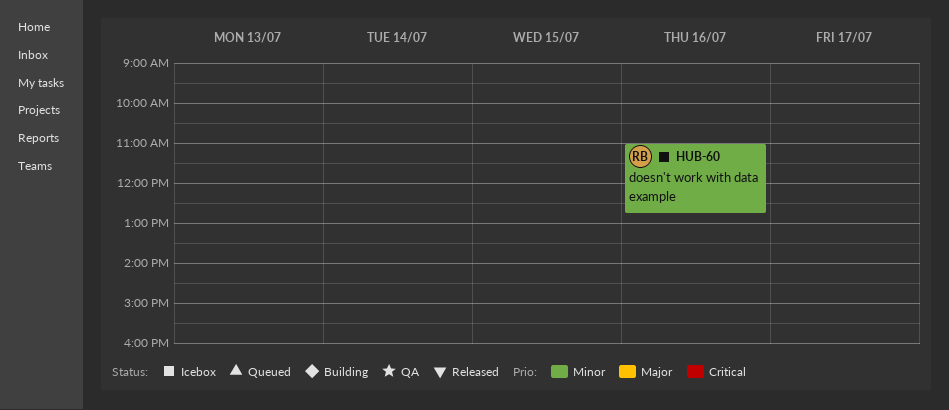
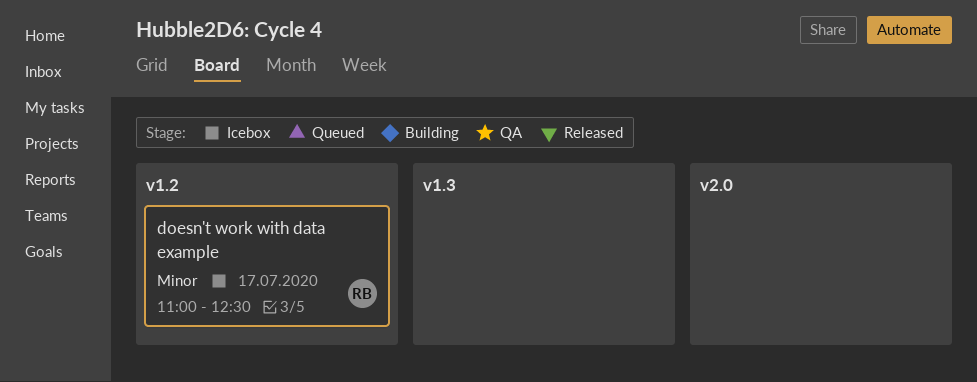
doesn't work with data example, day: Jul 16 -> Jul 17
doesn't work with data example, ends: 12:45 -> 12:30

